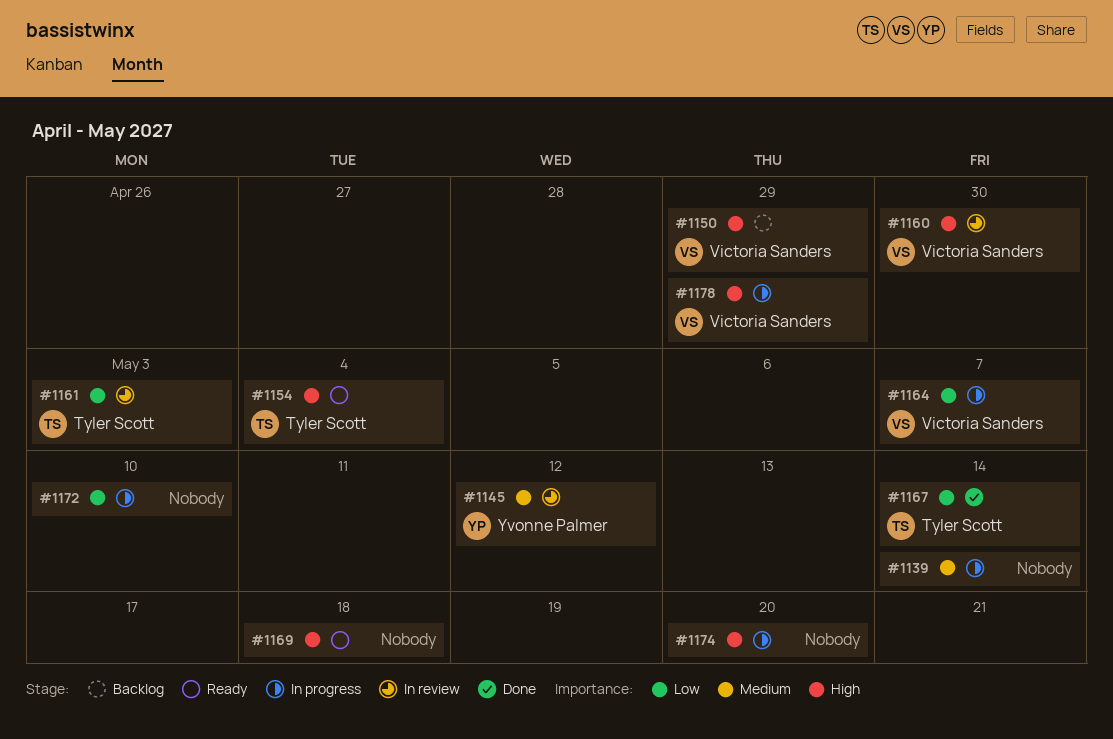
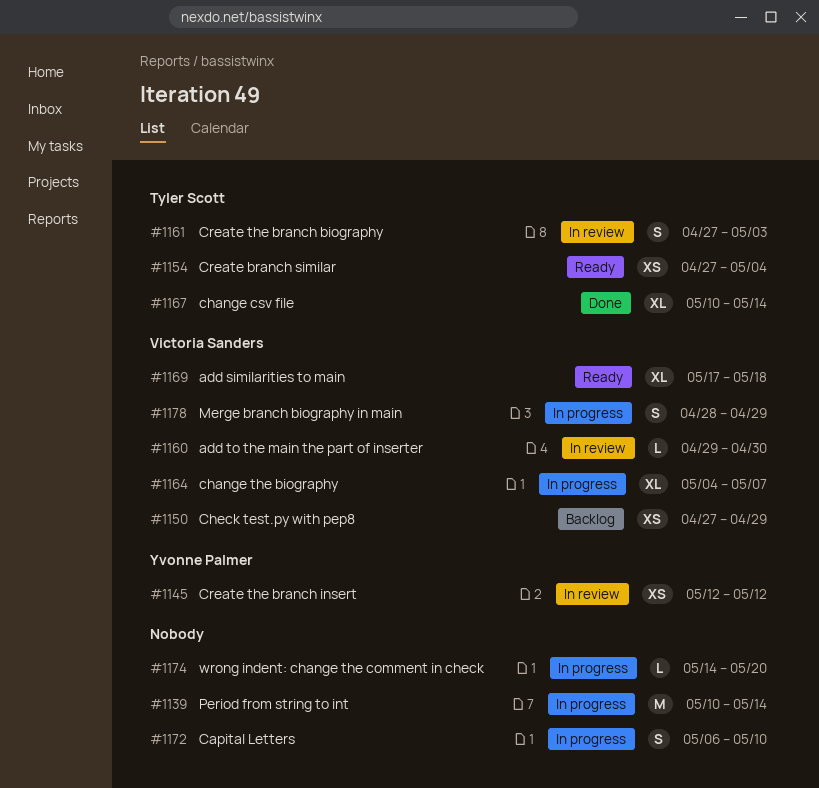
#1169, owner: none -> Victoria Sanders

